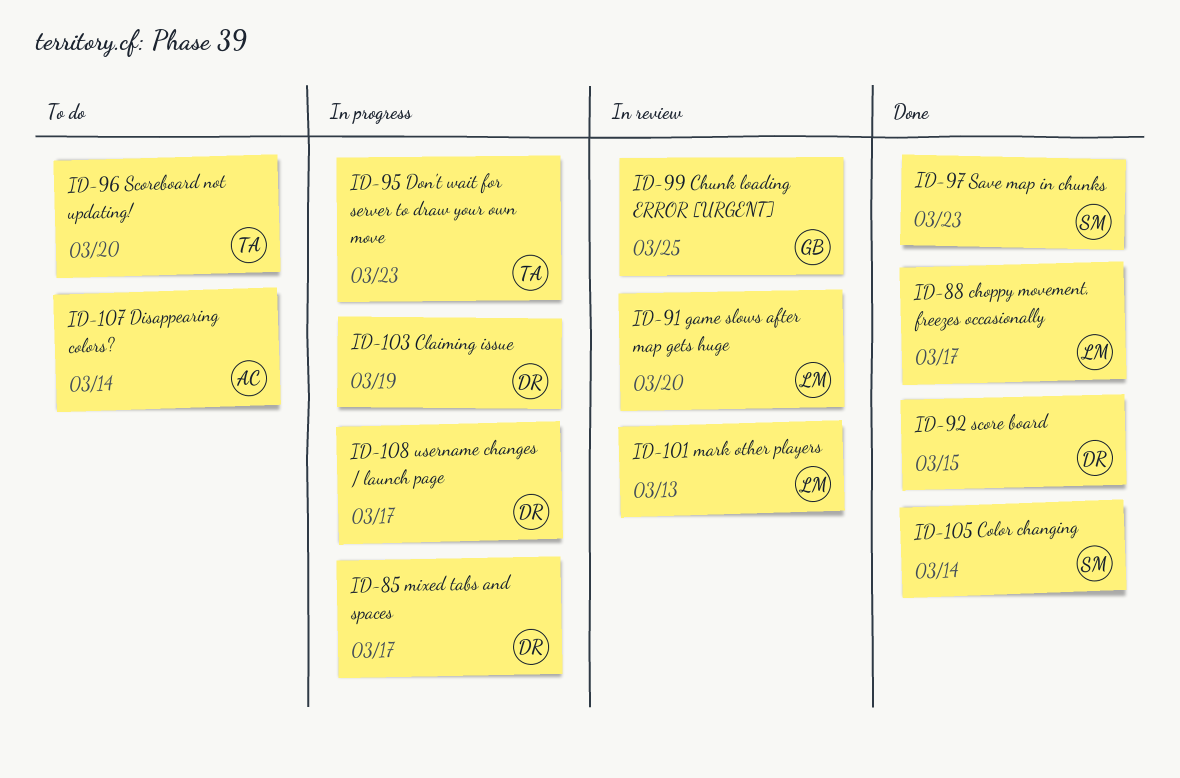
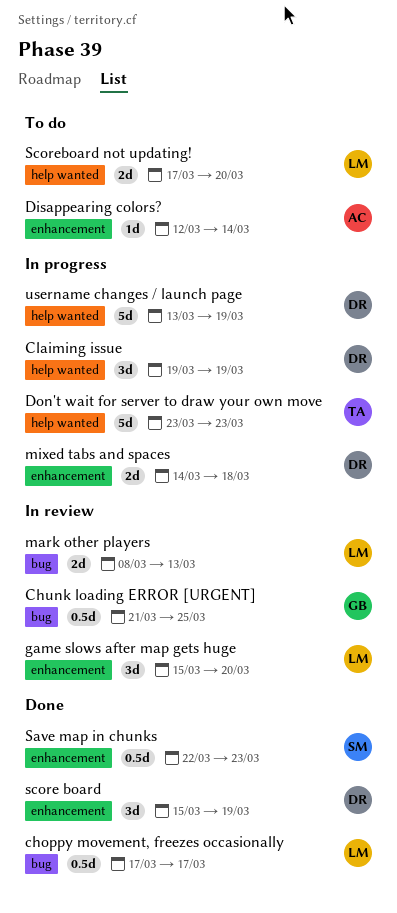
Color changing: present -> none
mixed tabs and spaces, due: Mar 17 -> Mar 18
score board, due: Mar 15 -> Mar 19
Scoreboard not updating!, owner: TA -> LM
username changes / launch page, due: Mar 17 -> Mar 19

